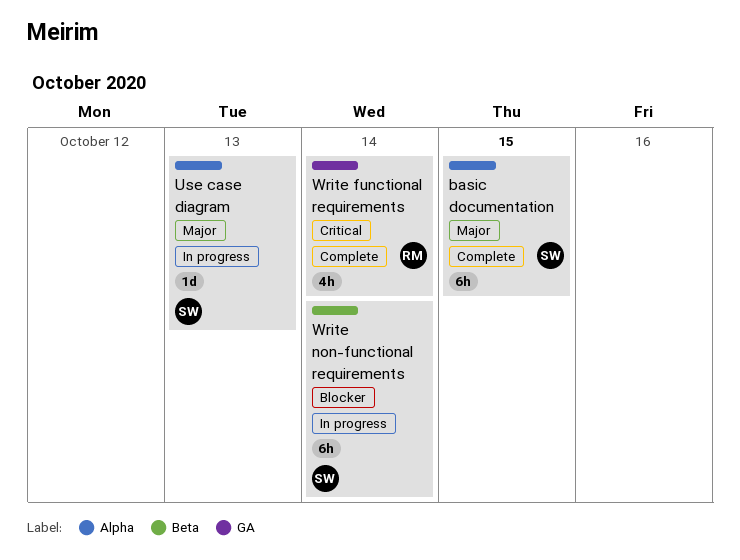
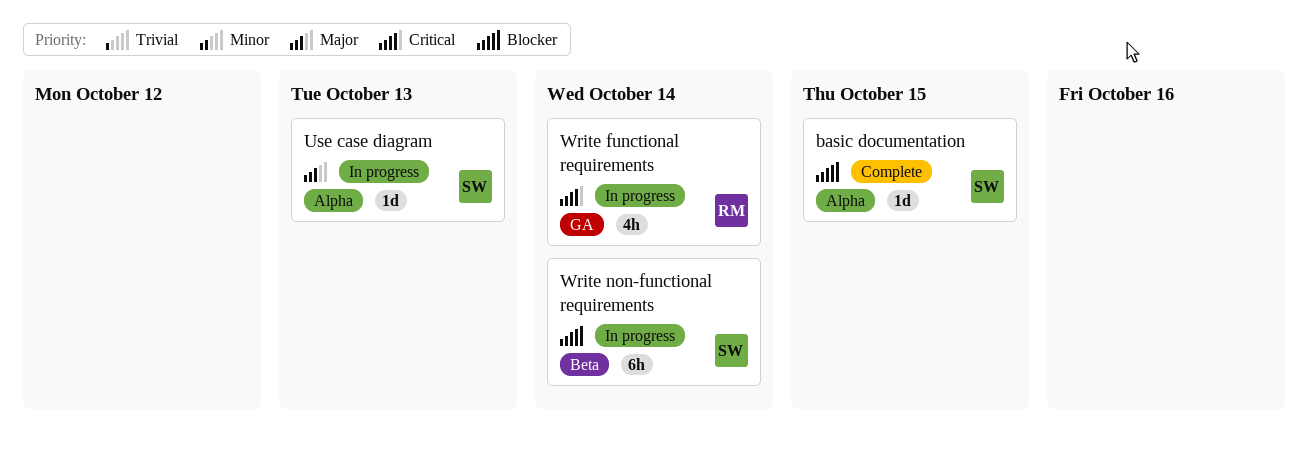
basic documentation, priority: Major -> Blocker
basic documentation, estimate: 6h -> 1d
Write functional requirements, status: Complete -> In progress

